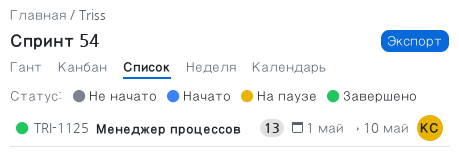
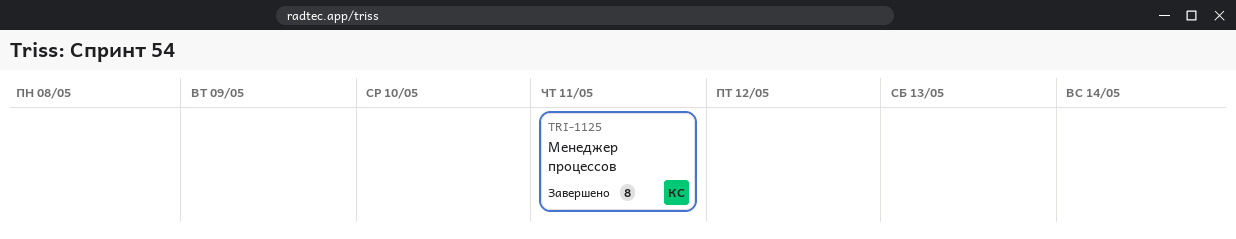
TRI-1125, estimate: 13 -> 8
TRI-1125, due: May 10 -> May 11

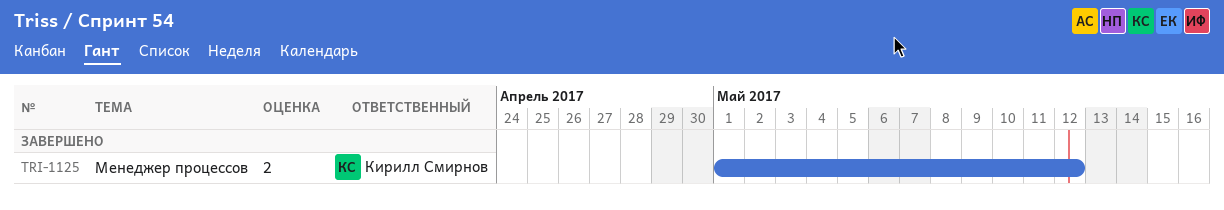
TRI-1125, estimate: 8 -> 2
TRI-1125, due: May 11 -> May 12

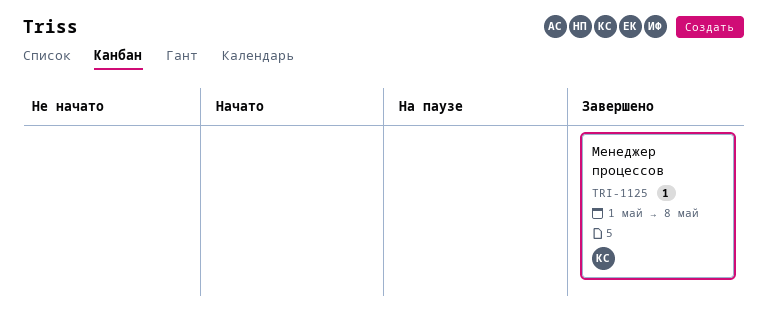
TRI-1125, estimate: 2 -> 1
TRI-1125, due: May 12 -> May 8

